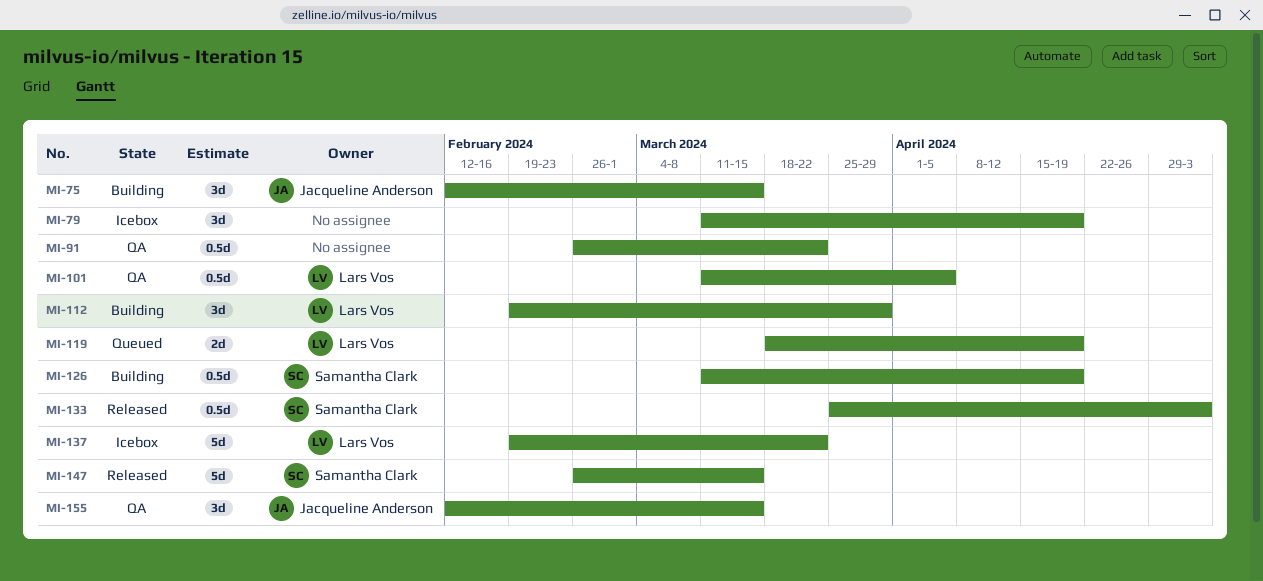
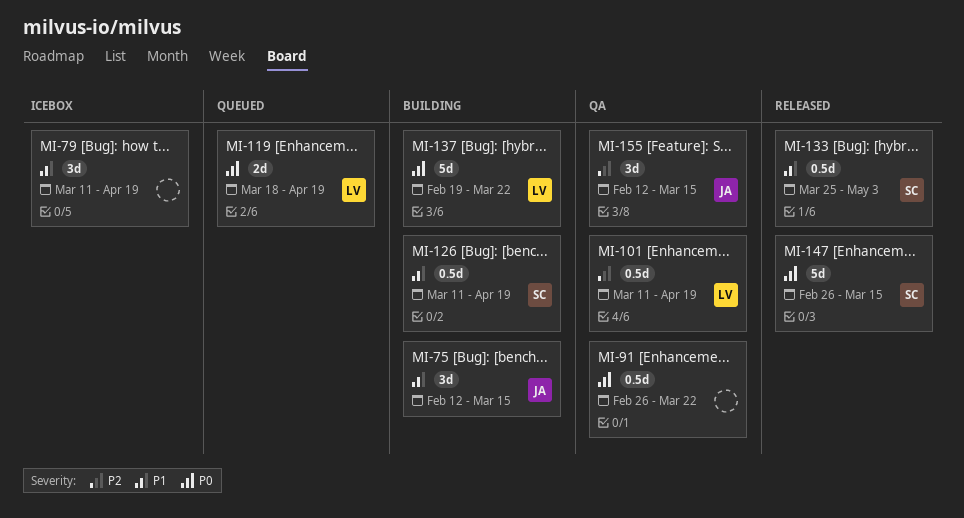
MI-101, due: Apr 5 -> Apr 19
MI-112: present -> none
MI-137, status: Icebox -> Building

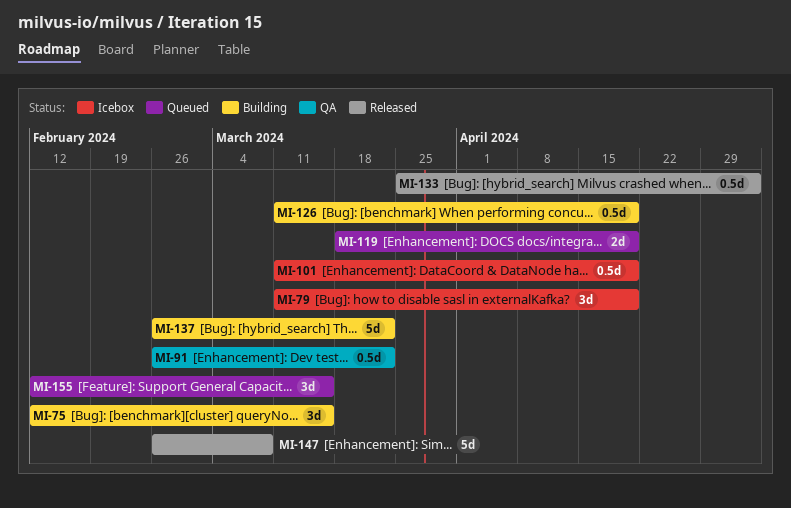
MI-101, status: QA -> Icebox
MI-137, start: Feb 19 -> Feb 26
MI-147, due: Mar 15 -> Mar 8
MI-155, status: QA -> Queued

